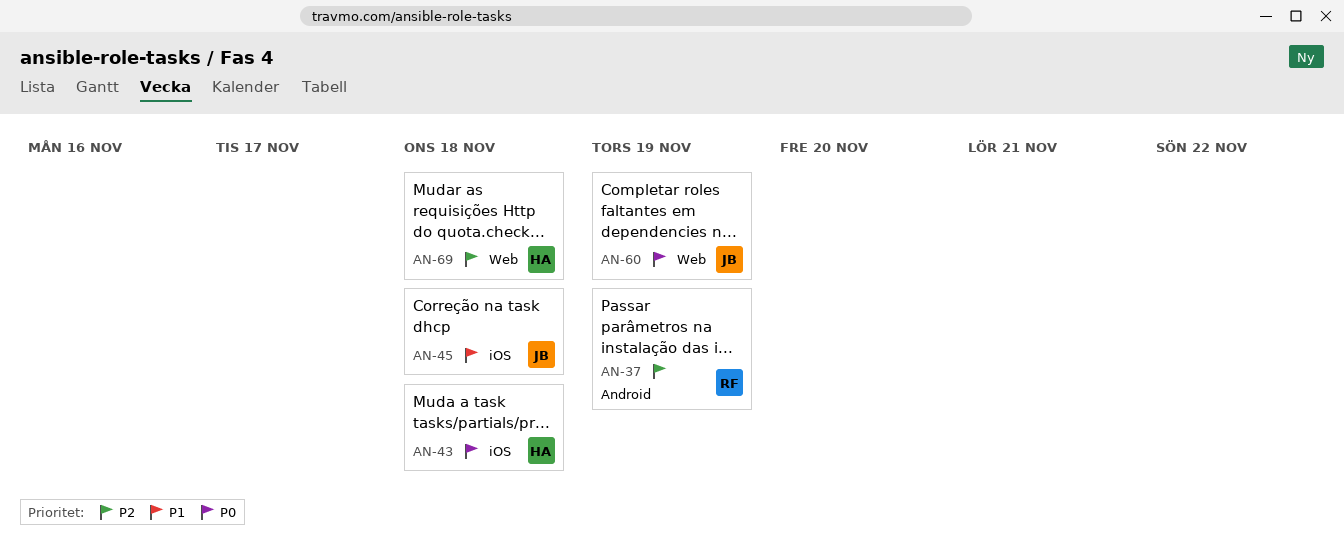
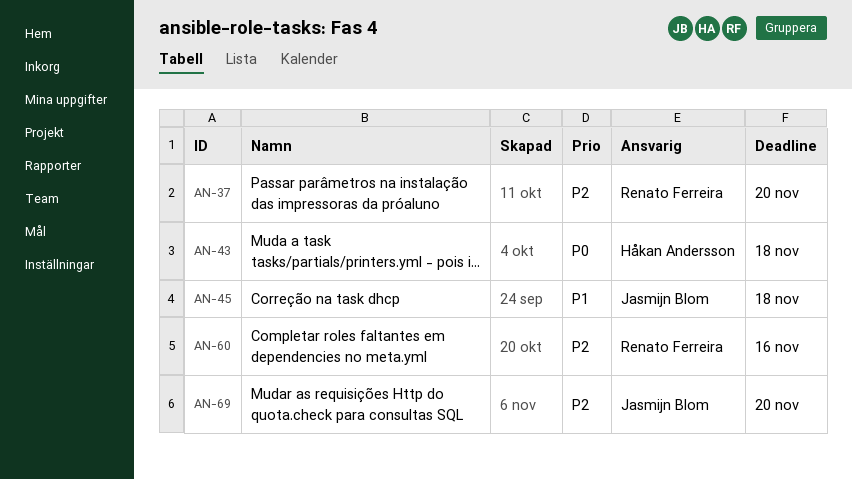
AN-37, due: Nov 19 -> Nov 20
AN-60, owner: Jasmijn Blom -> Renato Ferreira
AN-60, priority: P0 -> P2
AN-60, due: Nov 19 -> Nov 16
AN-69, owner: Håkan Andersson -> Jasmijn Blom
AN-69, due: Nov 18 -> Nov 20

